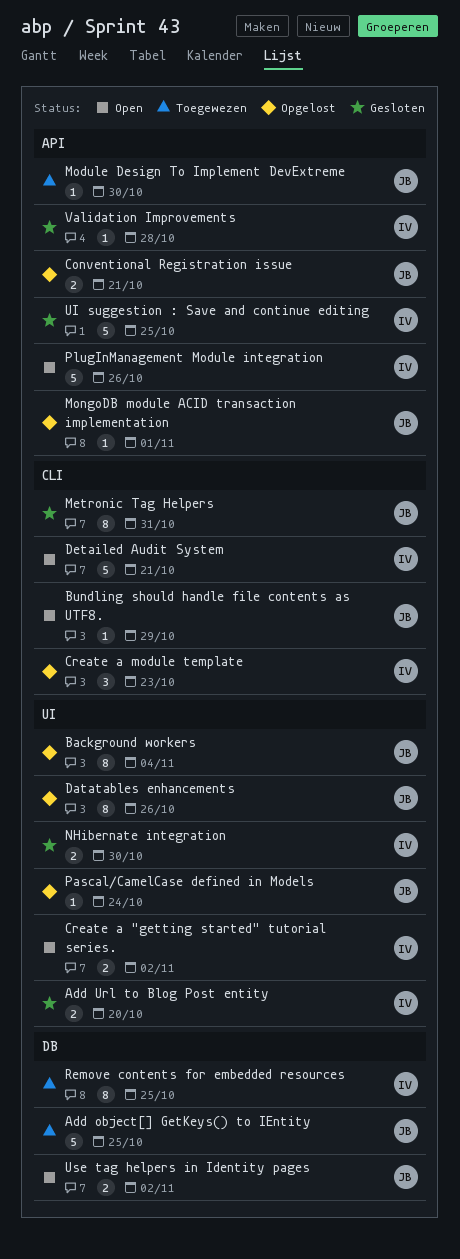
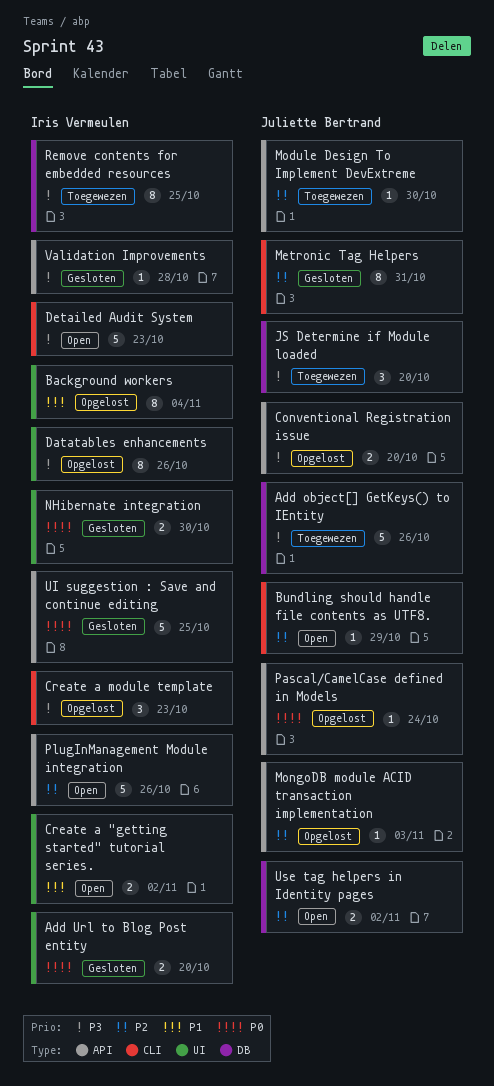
Add object[] GetKeys() to IEntity, due: Oct 25 -> Oct 26
Background workers, owner: Juliette Bertrand -> Iris Vermeulen
Conventional Registration issue, due: Oct 21 -> Oct 20
Datatables enhancements, owner: Juliette Bertrand -> Iris Vermeulen
Detailed Audit System, due: Oct 21 -> Oct 23
JS Determine if Module loaded: none -> present
MongoDB module ACID transaction implementation, due: Nov 1 -> Nov 3
Pascal/CamelCase defined in Models, label: UI -> API

